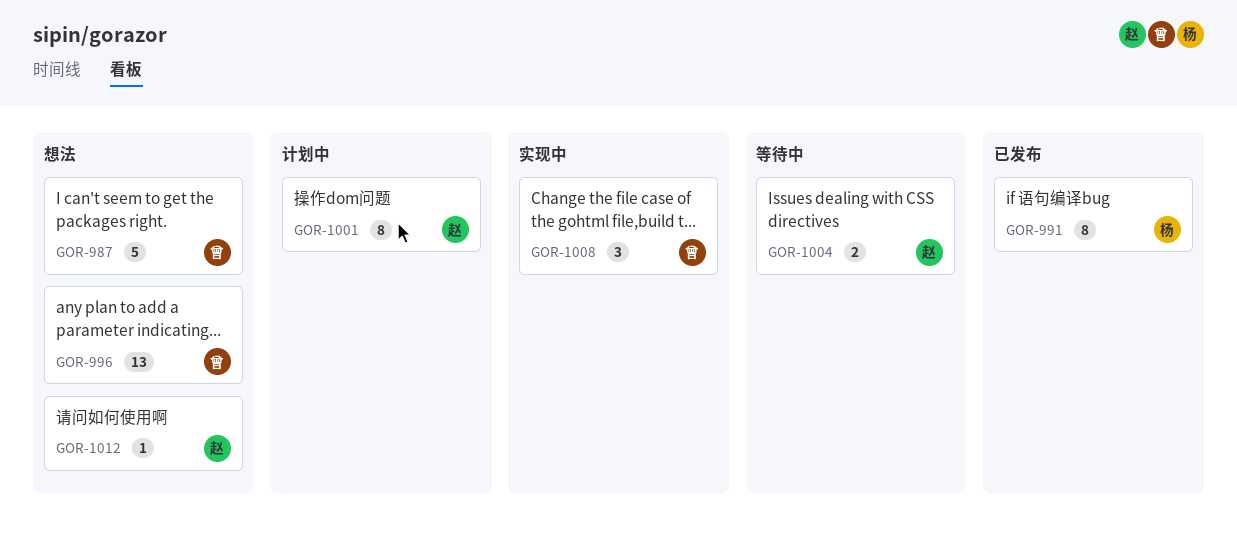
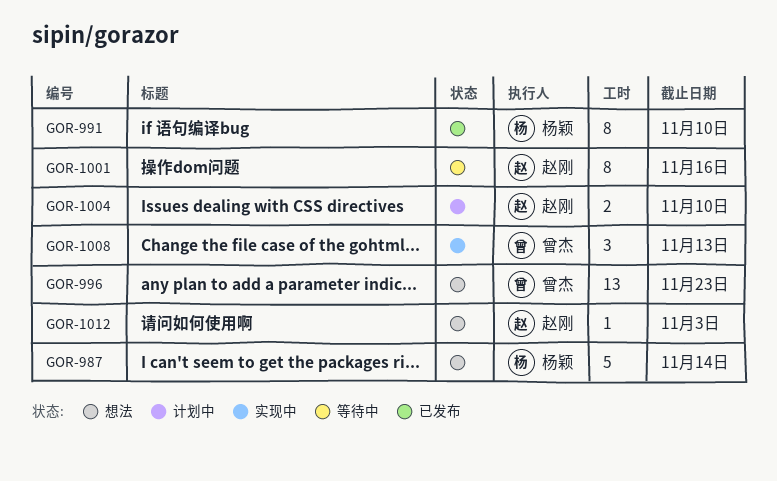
GOR-987, owner: 曾杰 -> 杨颖
GOR-1001, status: 计划中 -> 等待中
GOR-1004, status: 等待中 -> 计划中

